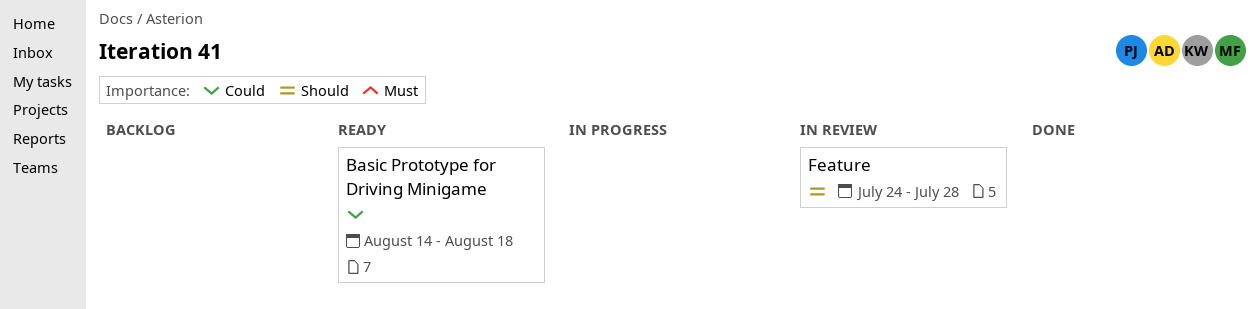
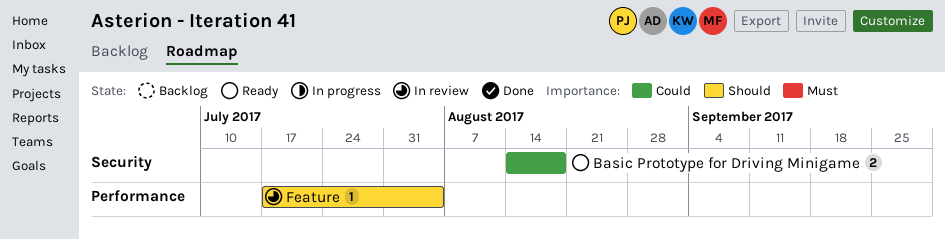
Feature, start: Jul 24 -> Jul 17
Feature, due: Jul 28 -> Aug 4

